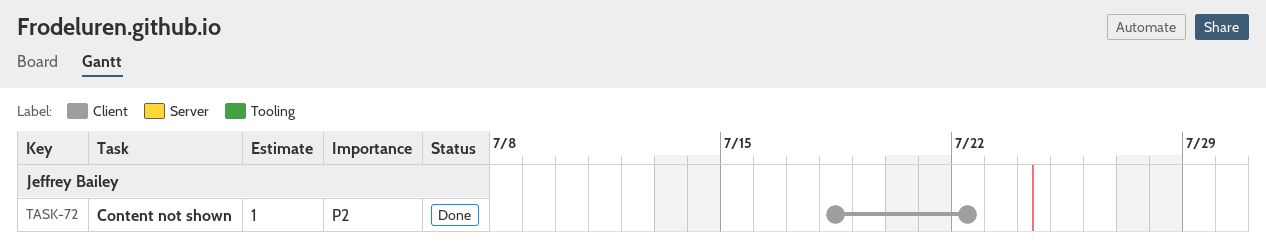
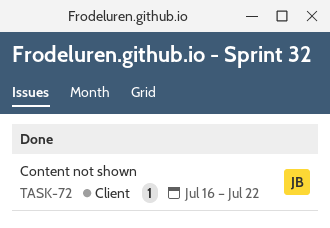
TASK-72, start: Jul 18 -> Jul 16

